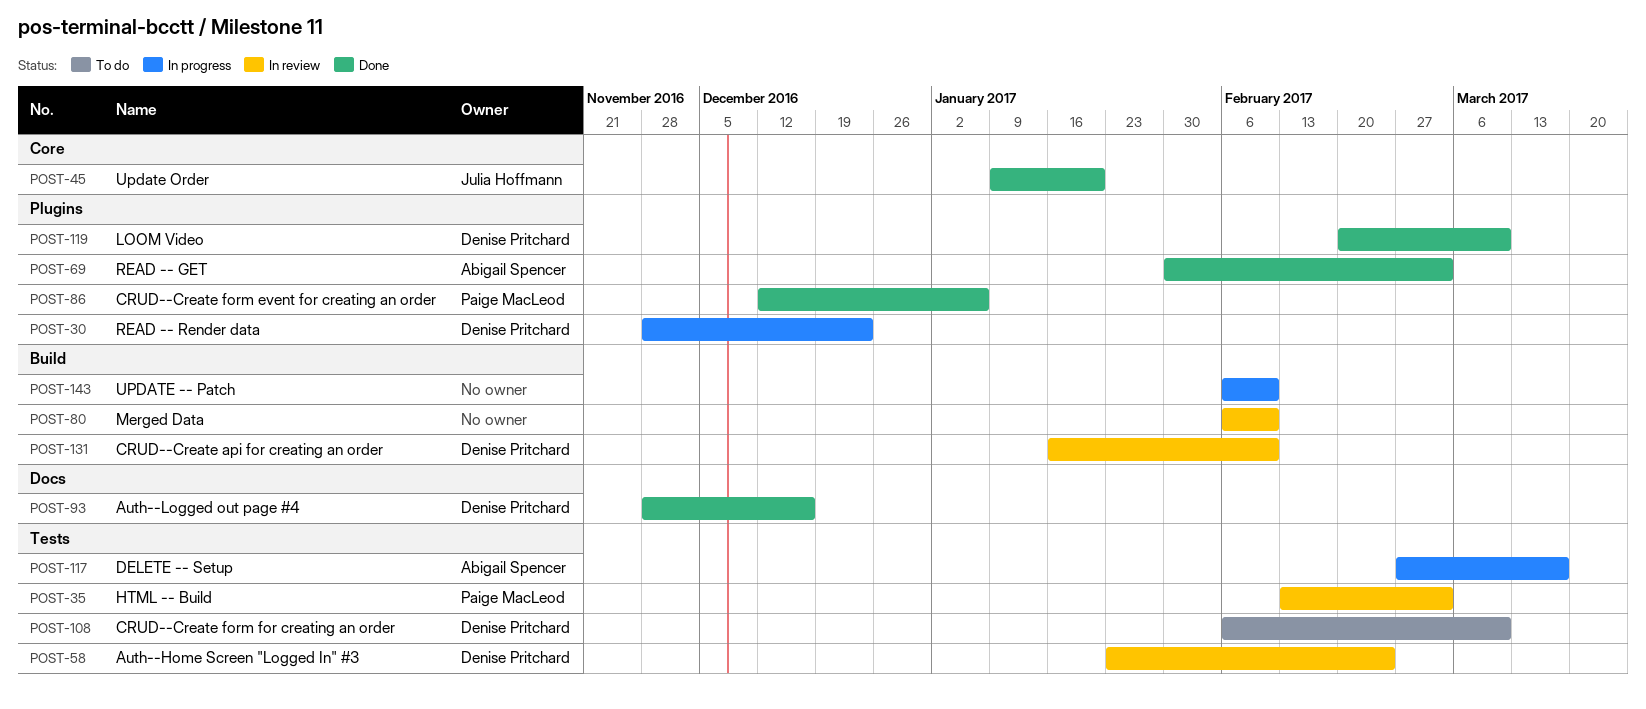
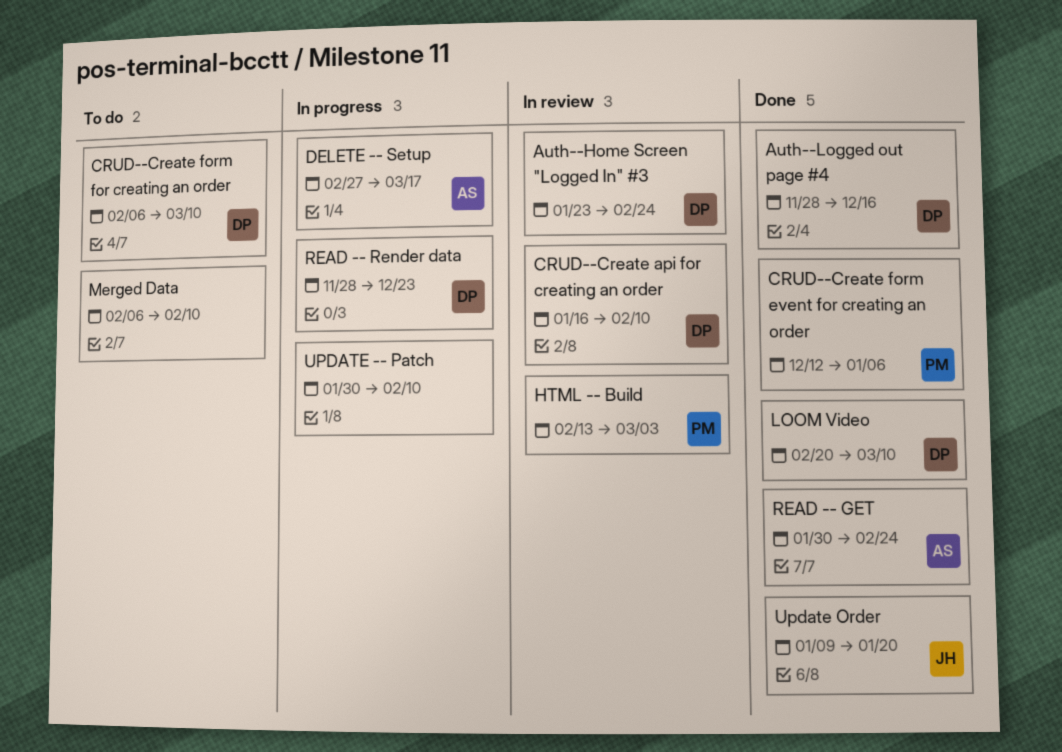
Merged Data, status: In review -> To do
READ -- GET, due: Mar 3 -> Feb 24
UPDATE -- Patch, start: Feb 6 -> Jan 30

